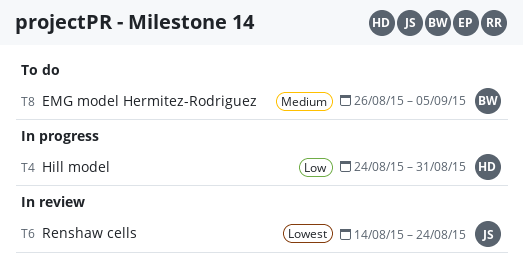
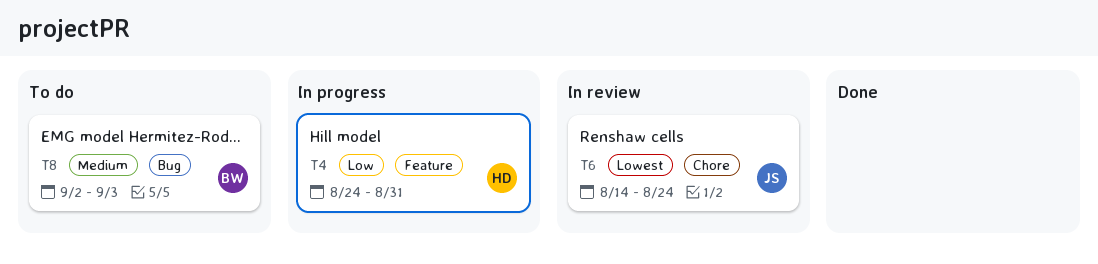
T8, start: Aug 26 -> Sep 2
T8, due: Sep 5 -> Sep 3

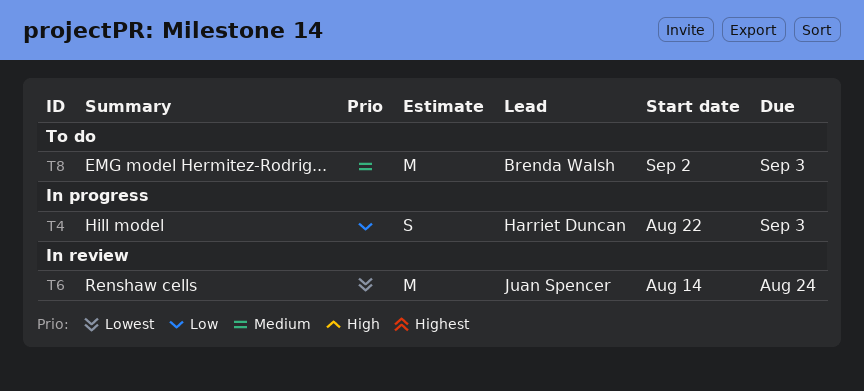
T4, start: Aug 24 -> Aug 22
T4, due: Aug 31 -> Sep 3

